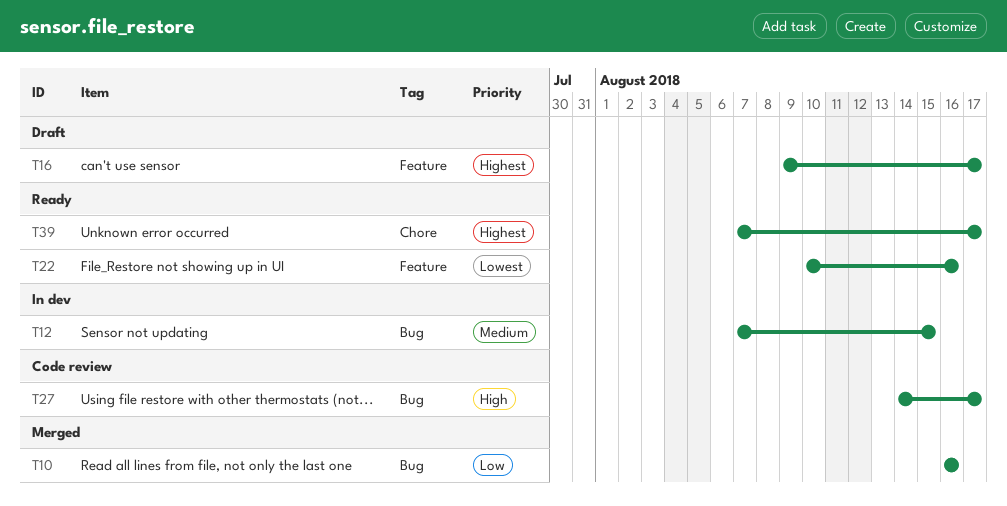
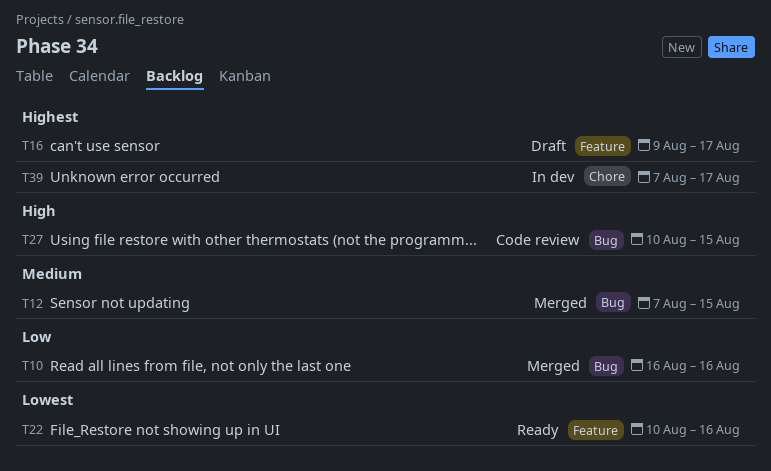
T12, status: In dev -> Merged
T27, start: Aug 14 -> Aug 10
T27, due: Aug 17 -> Aug 15
T39, status: Ready -> In dev

